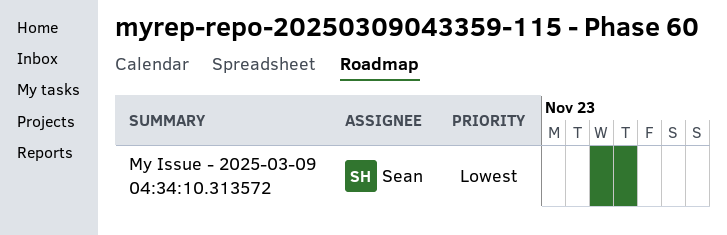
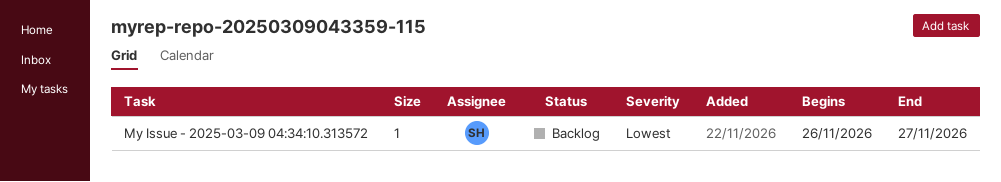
My Issue - 2025-03-09 04:34:10.313572, start: Nov 25 -> Nov 26
My Issue - 2025-03-09 04:34:10.313572, due: Nov 26 -> Nov 27

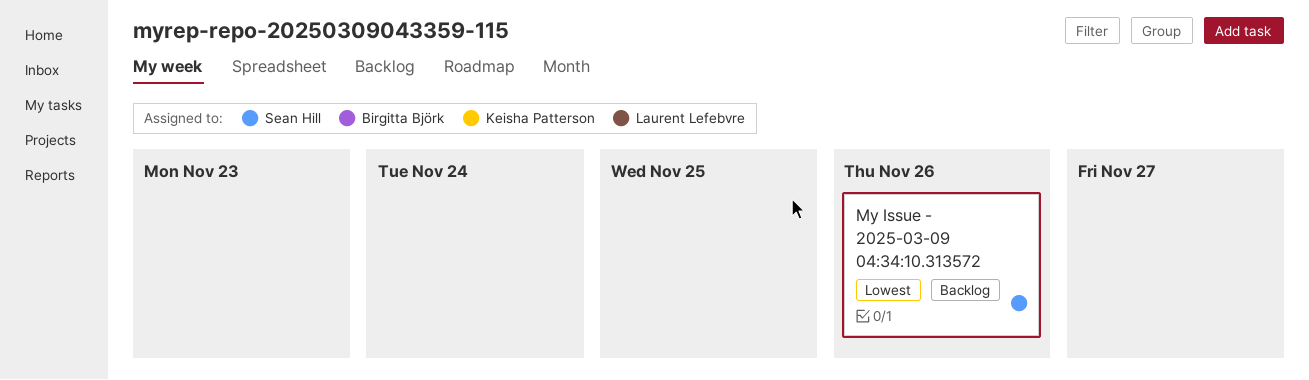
My Issue - 2025-03-09 04:34:10.313572, due: Nov 27 -> Nov 26

